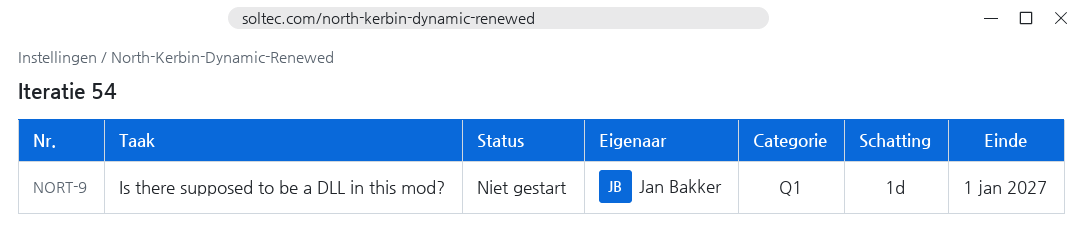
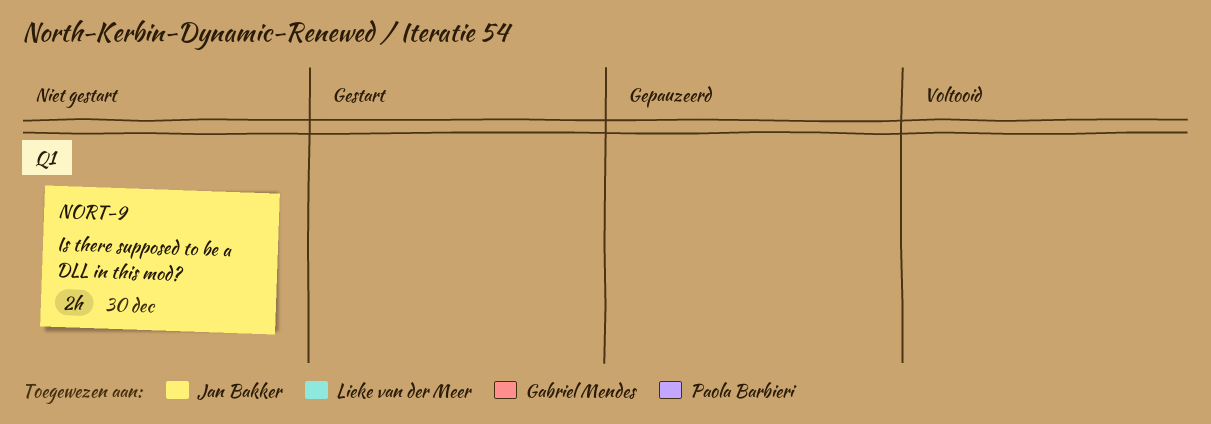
NORT-9, estimate: 1d -> 2h
NORT-9, due: Jan 1 -> Dec 30

